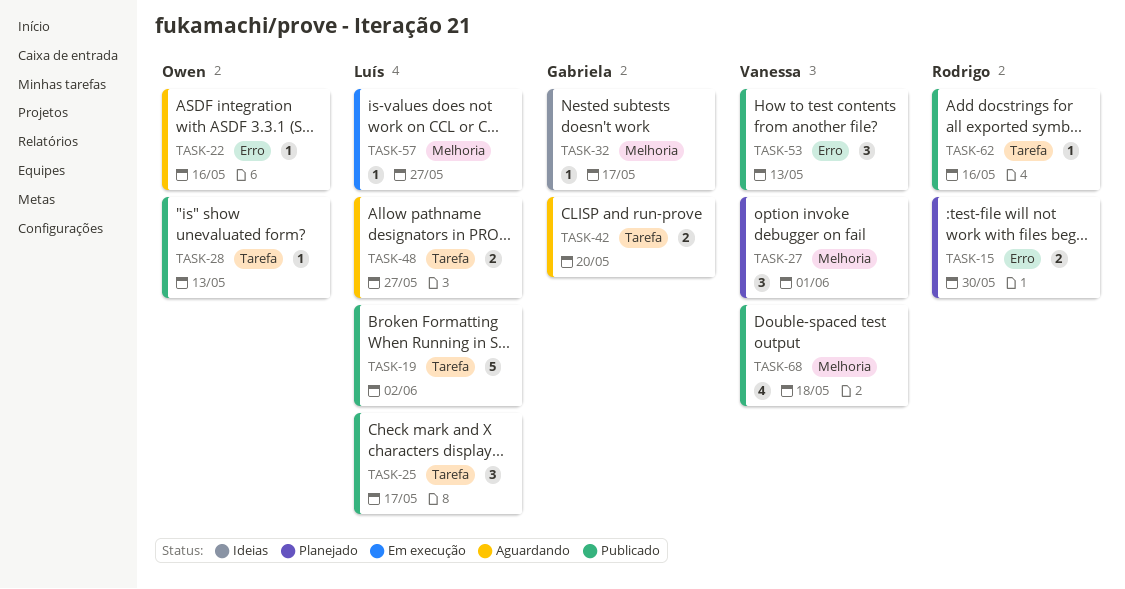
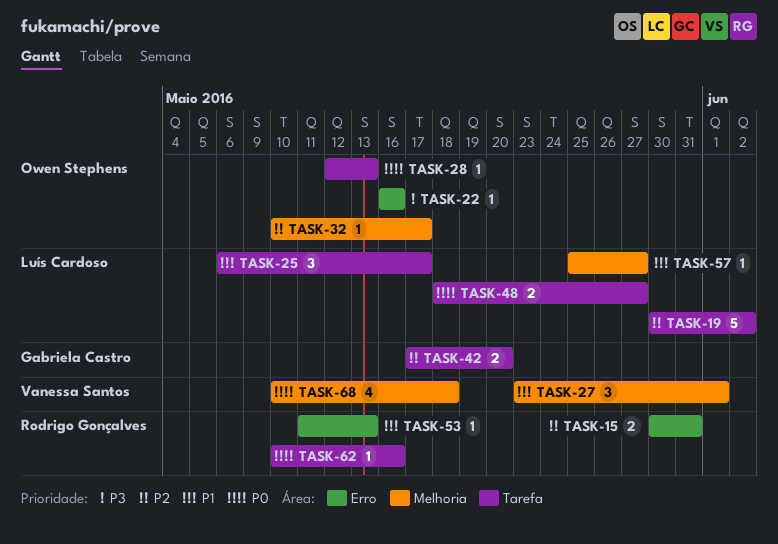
TASK-15, due: May 30 -> May 31
TASK-32, owner: Gabriela Castro -> Owen Stephens
TASK-53, owner: Vanessa Santos -> Rodrigo Gonçalves
TASK-53, estimate: 3 -> 1

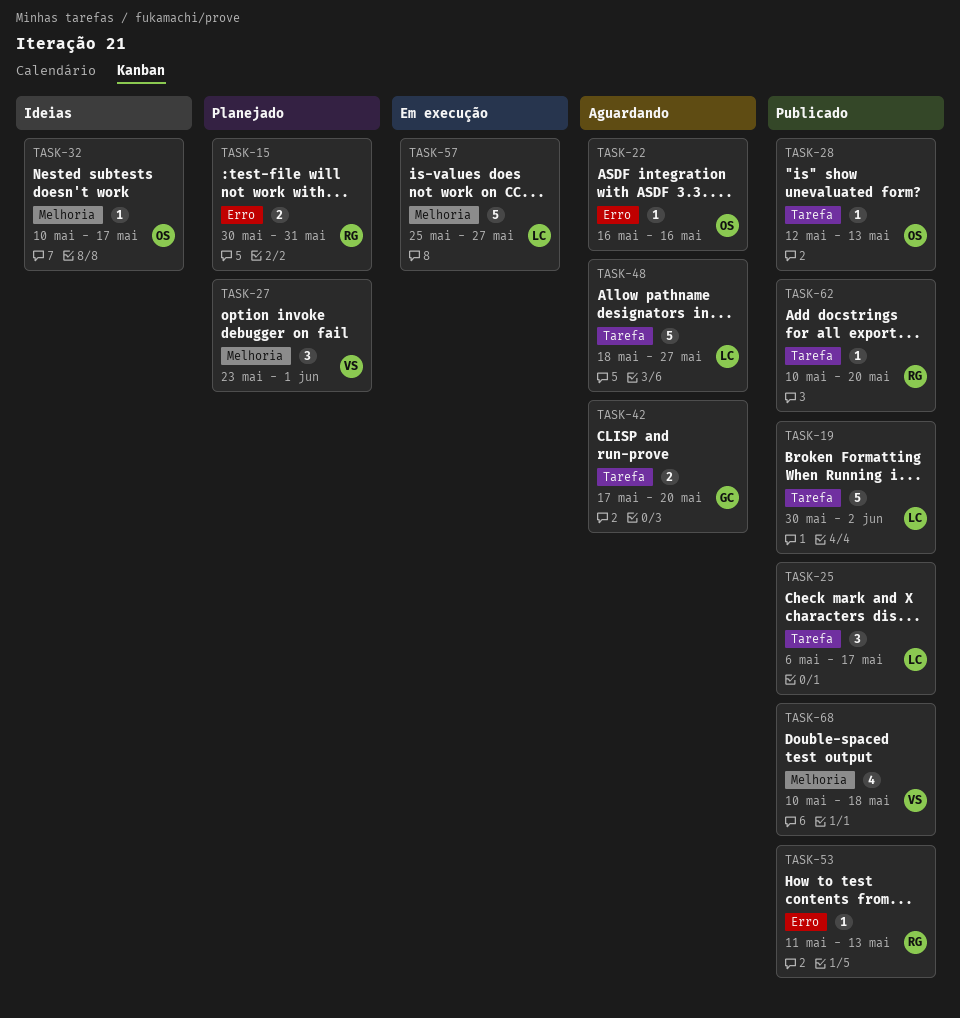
TASK-48, estimate: 2 -> 5
TASK-57, estimate: 1 -> 5
TASK-62, due: May 16 -> May 20

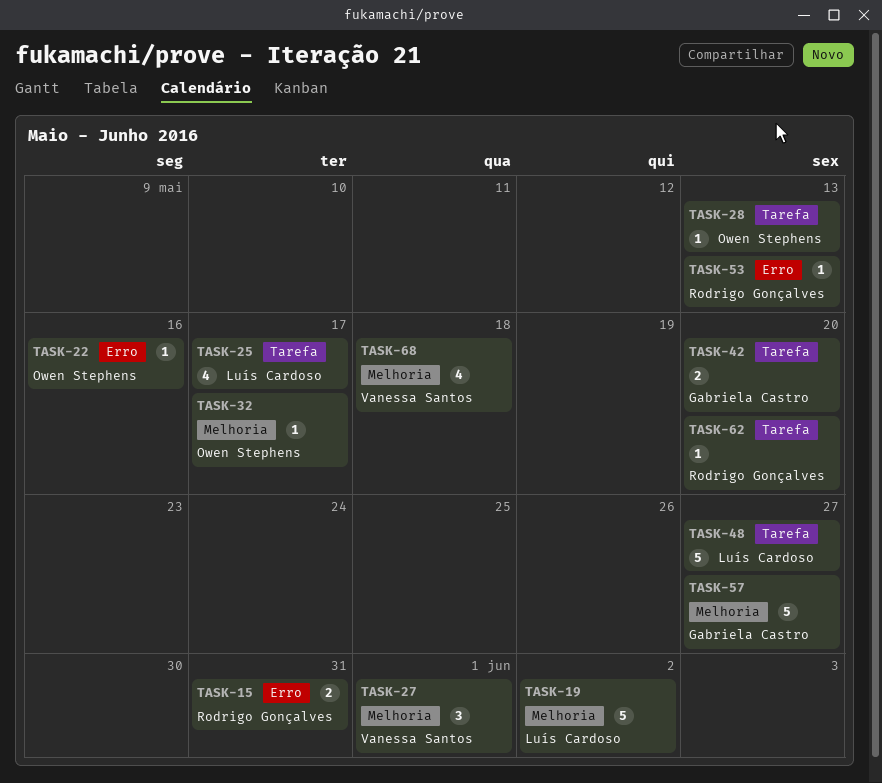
TASK-19, label: Tarefa -> Melhoria
TASK-25, estimate: 3 -> 4
TASK-57, owner: Luís Cardoso -> Gabriela Castro

